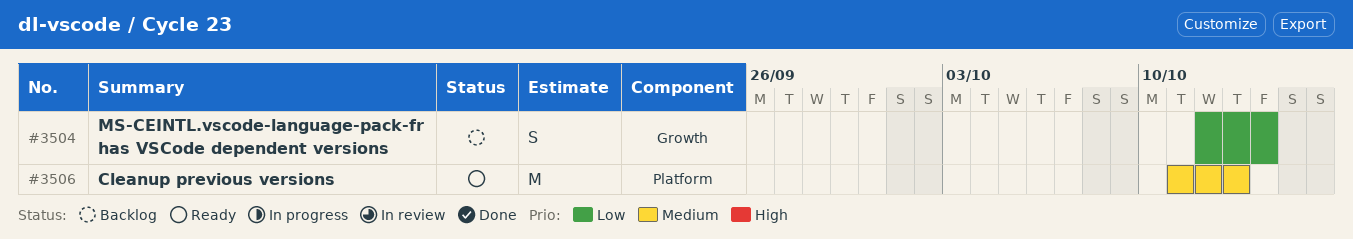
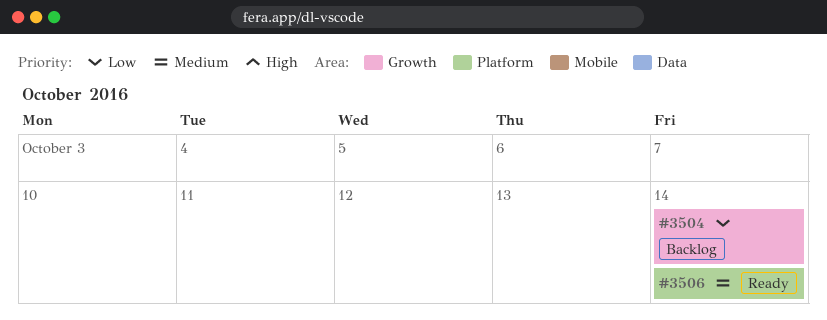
#3506, due: Oct 13 -> Oct 14

